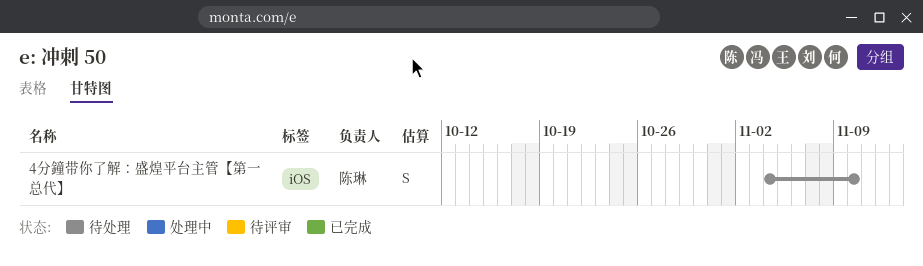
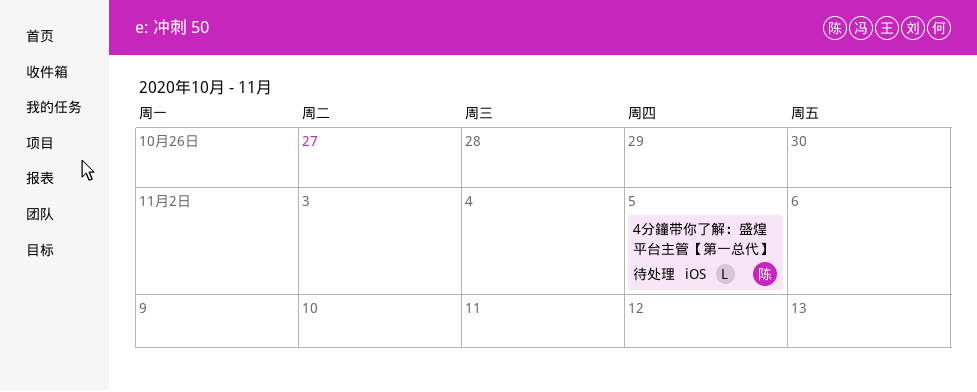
4分鐘带你了解：盛煌平台主管【第一总代】, estimate: S -> L
4分鐘带你了解：盛煌平台主管【第一总代】, due: Nov 10 -> Nov 5

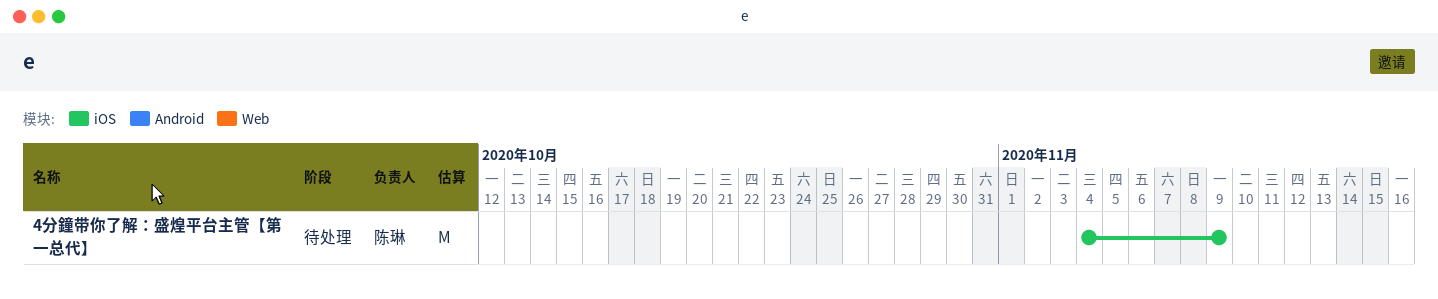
4分鐘带你了解：盛煌平台主管【第一总代】, estimate: L -> M
4分鐘带你了解：盛煌平台主管【第一总代】, due: Nov 5 -> Nov 9

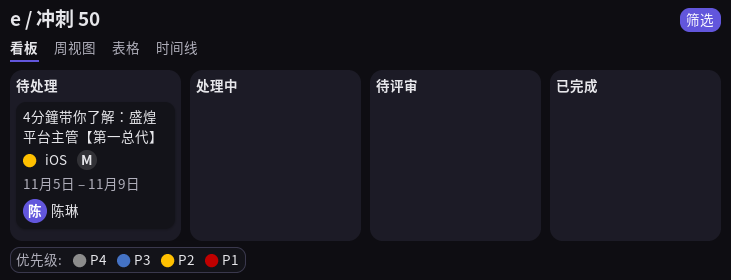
4分鐘带你了解：盛煌平台主管【第一总代】, start: Nov 4 -> Nov 5

